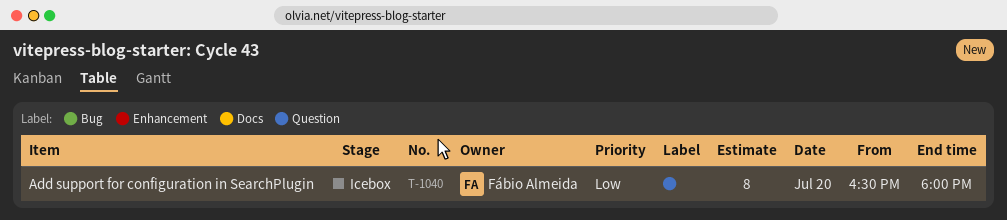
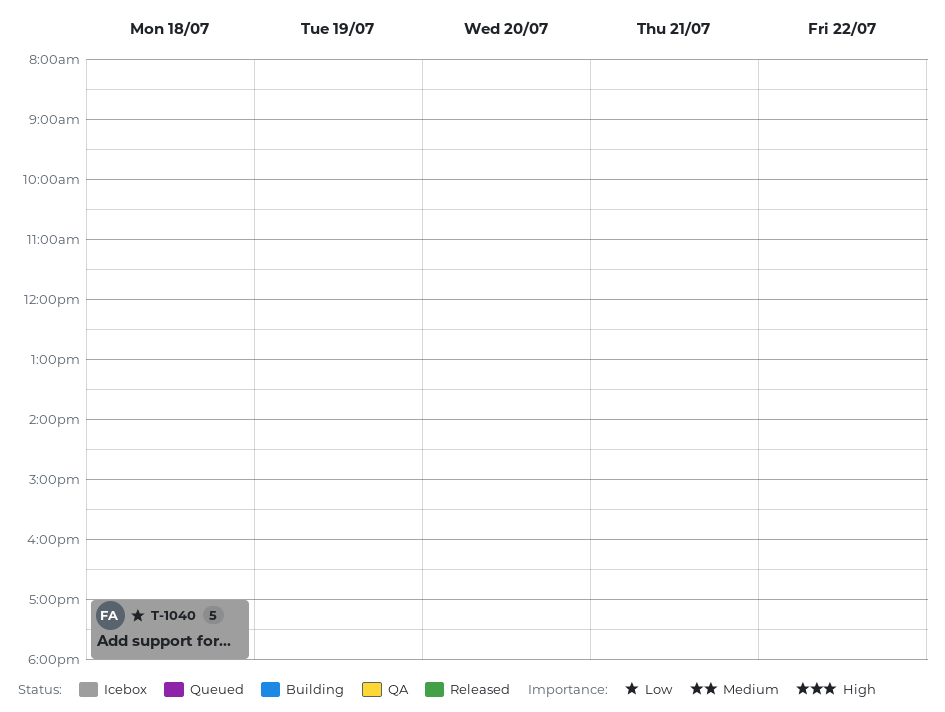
T-1040, estimate: 8 -> 5
T-1040, day: Jul 20 -> Jul 18
T-1040, begins: 16:30 -> 17:00

